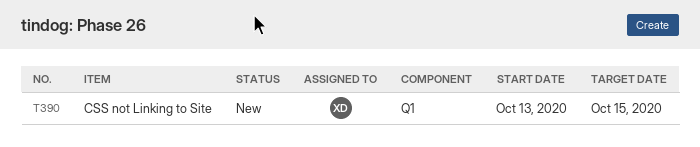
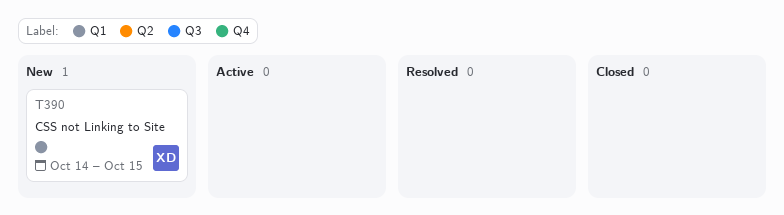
T390, start: Oct 13 -> Oct 14

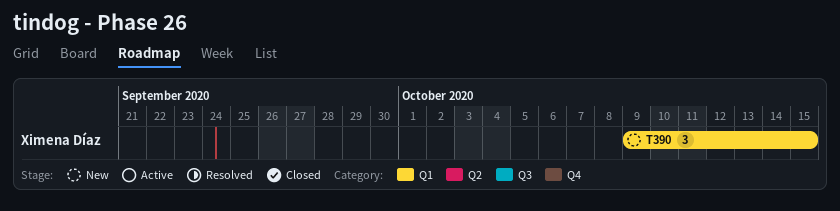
T390, start: Oct 14 -> Oct 9

